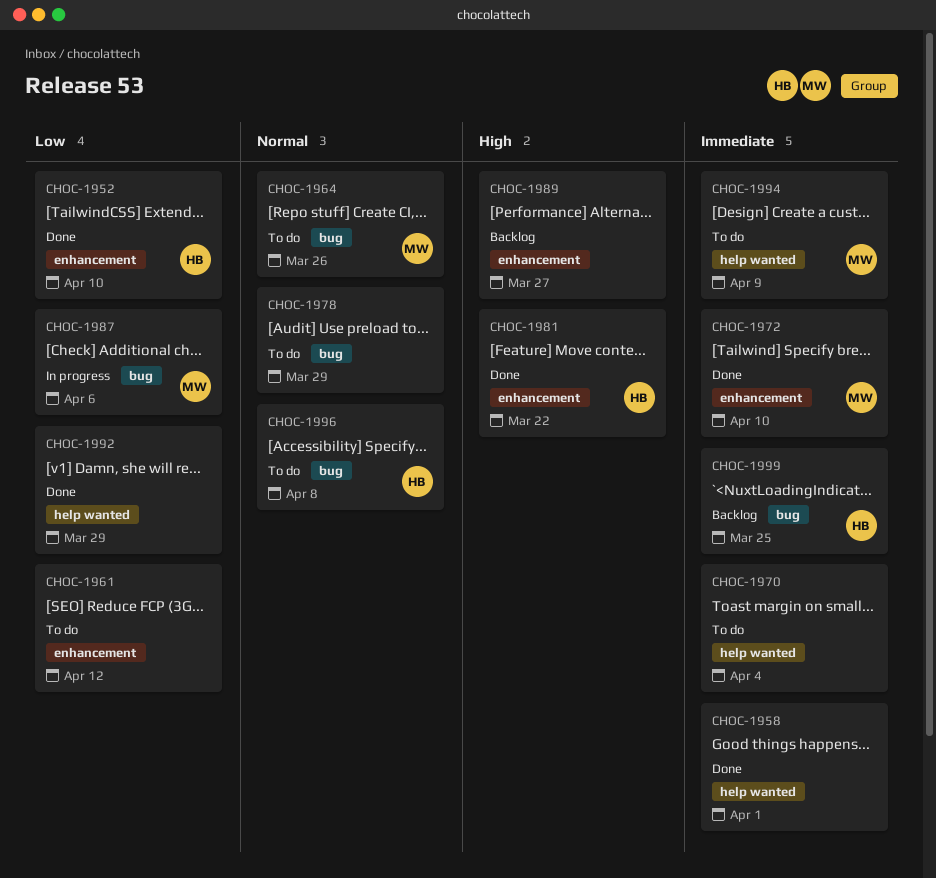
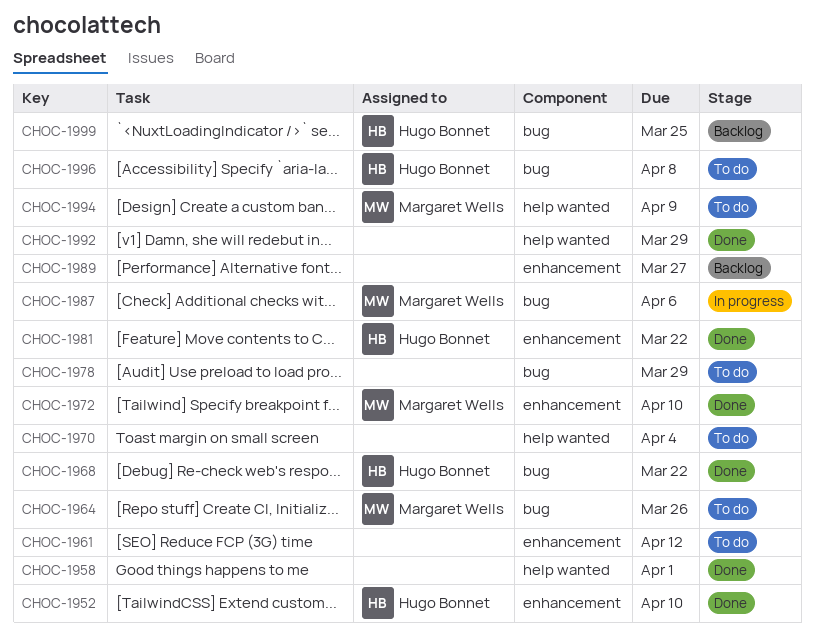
CHOC-1968: none -> present

